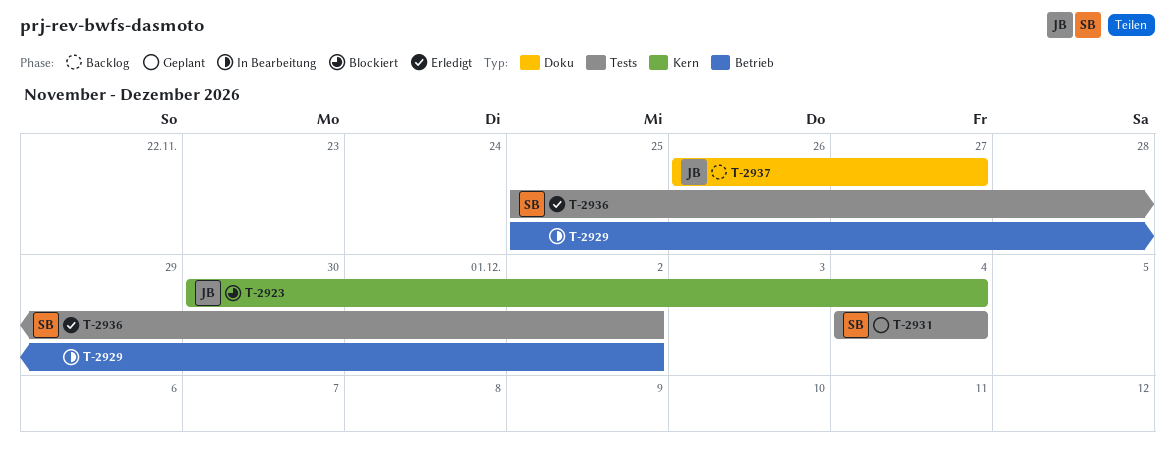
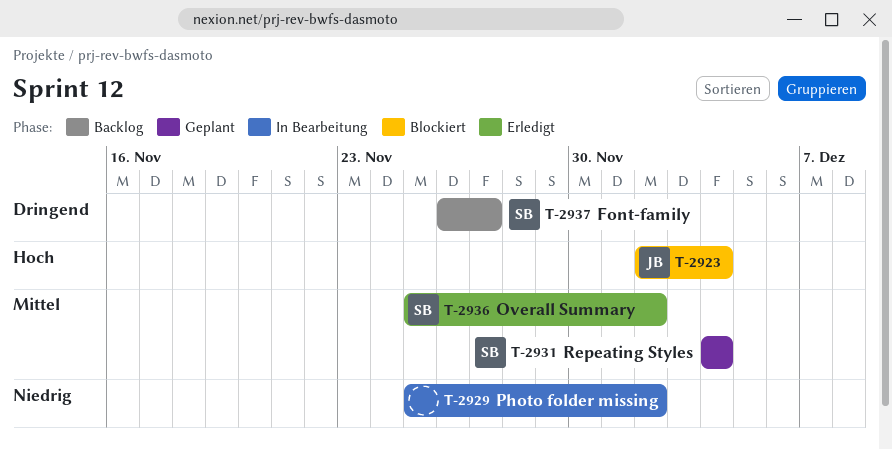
T-2923, start: Nov 30 -> Dec 2
T-2937, owner: JB -> SB

